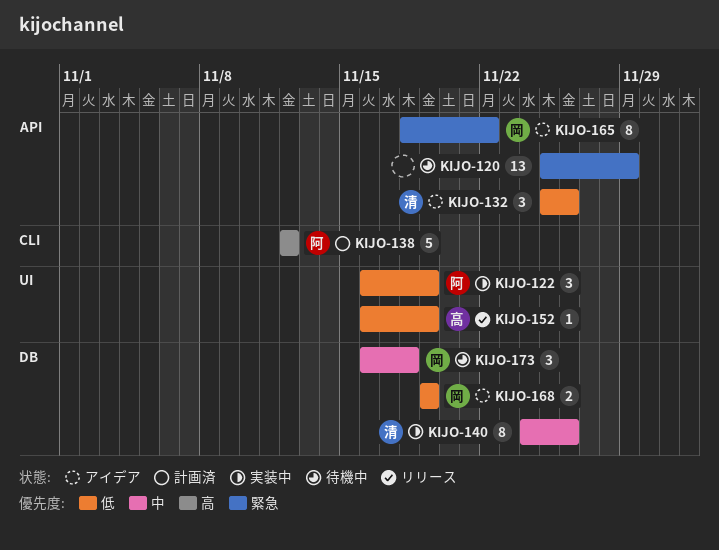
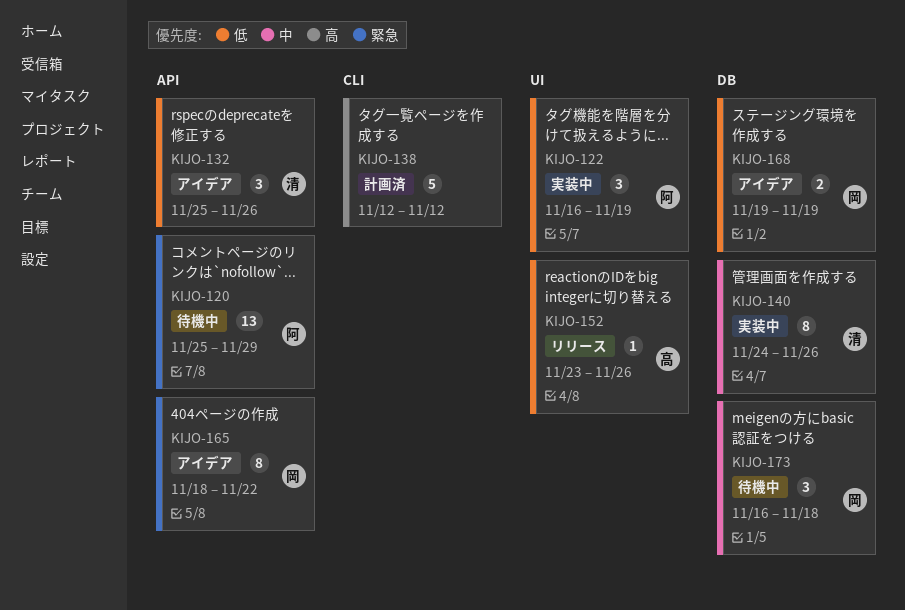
KIJO-120, owner: none -> 阿
KIJO-138, owner: 阿 -> none
KIJO-152, start: Nov 16 -> Nov 23
KIJO-152, due: Nov 19 -> Nov 26

